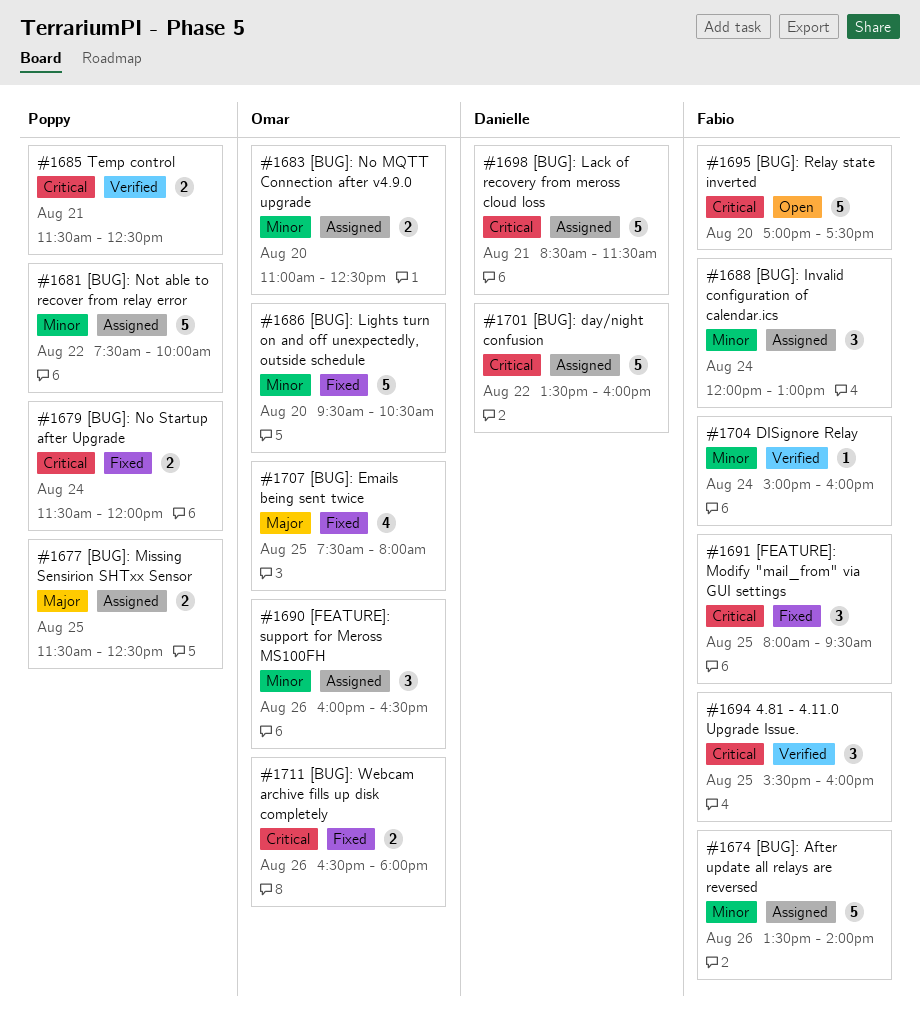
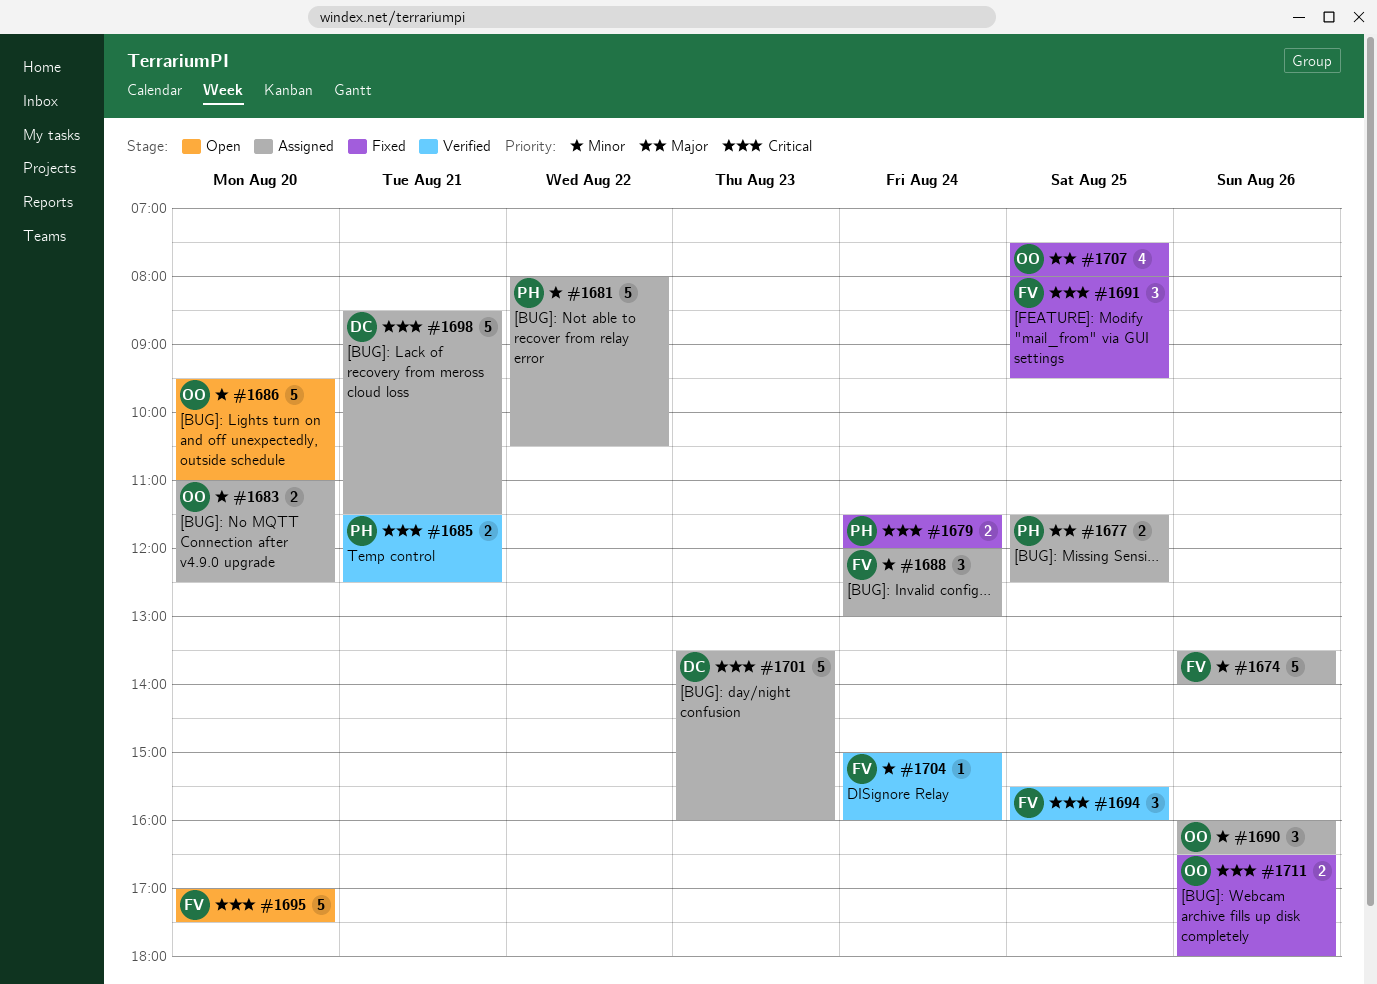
#1681, begins: 07:30 -> 08:00
#1681, ends: 10:00 -> 10:30
#1686, status: Fixed -> Open
#1686, ends: 10:30 -> 11:00
#1701, day: Aug 22 -> Aug 23

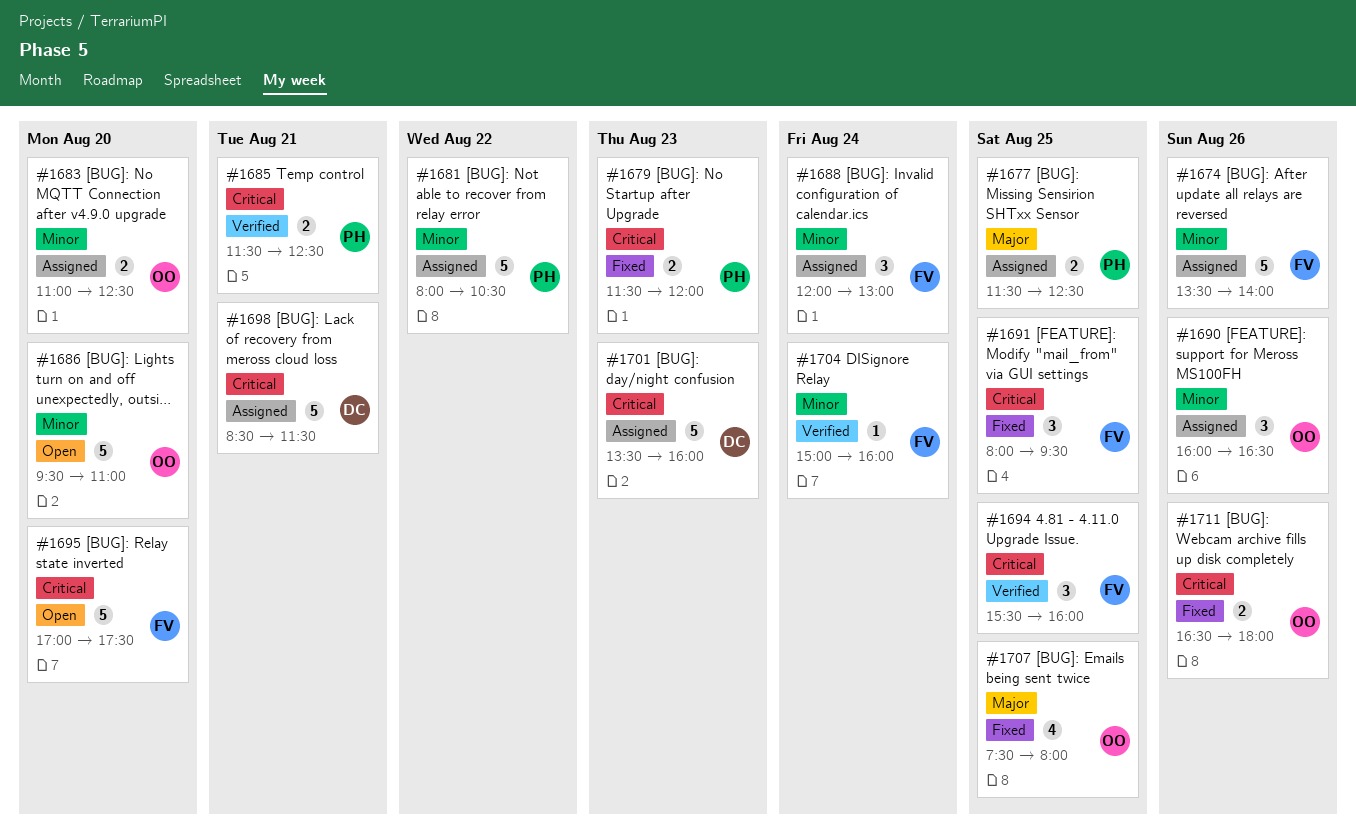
#1679, day: Aug 24 -> Aug 23

